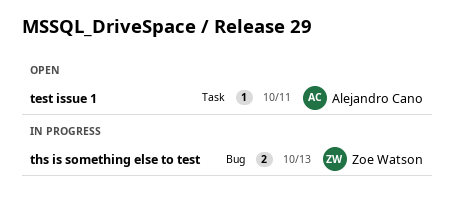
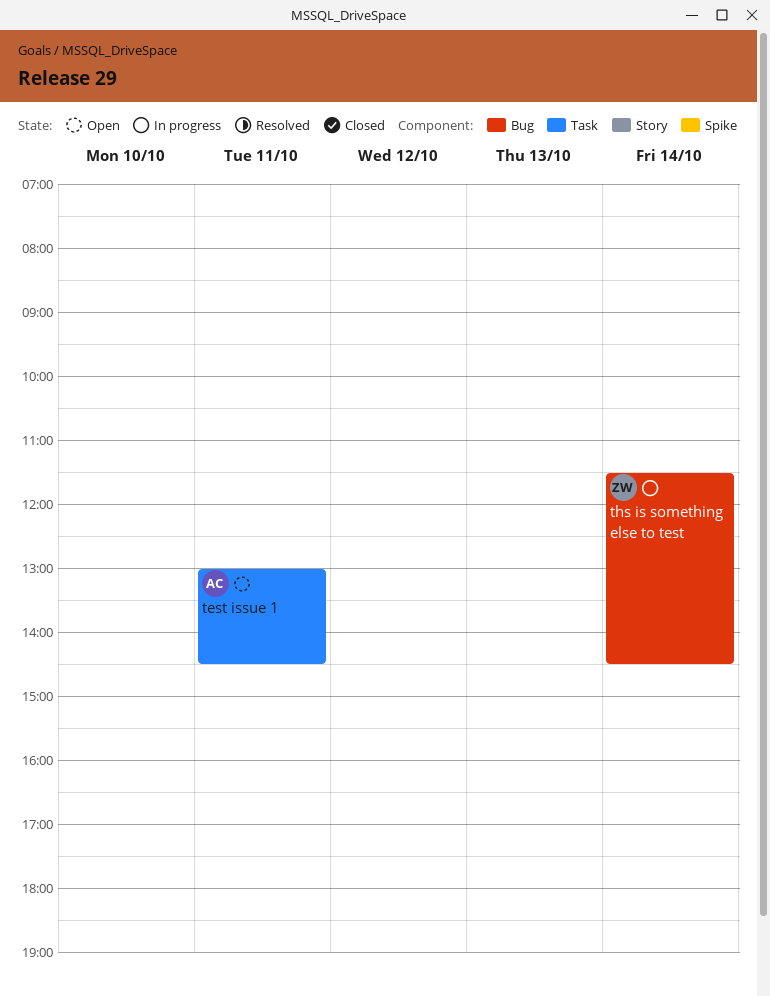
ths is something else to test, day: Oct 13 -> Oct 14

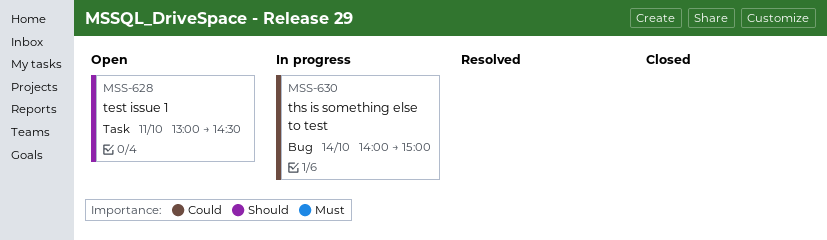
ths is something else to test, begins: 11:30 -> 14:00
ths is something else to test, ends: 14:30 -> 15:00

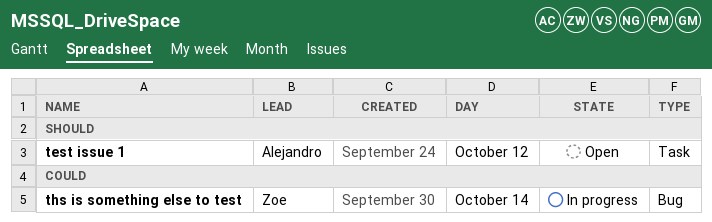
test issue 1, day: Oct 11 -> Oct 12

